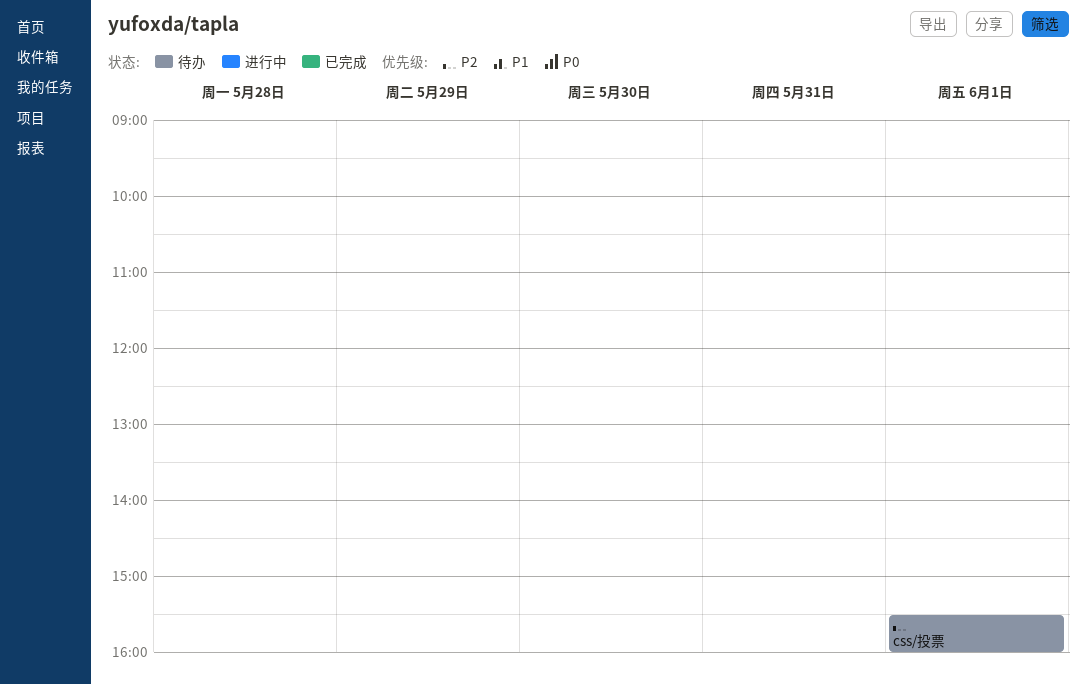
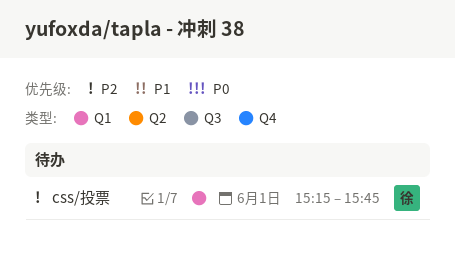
css/投票, begins: 15:30 -> 15:15
css/投票, ends: 16:00 -> 15:45

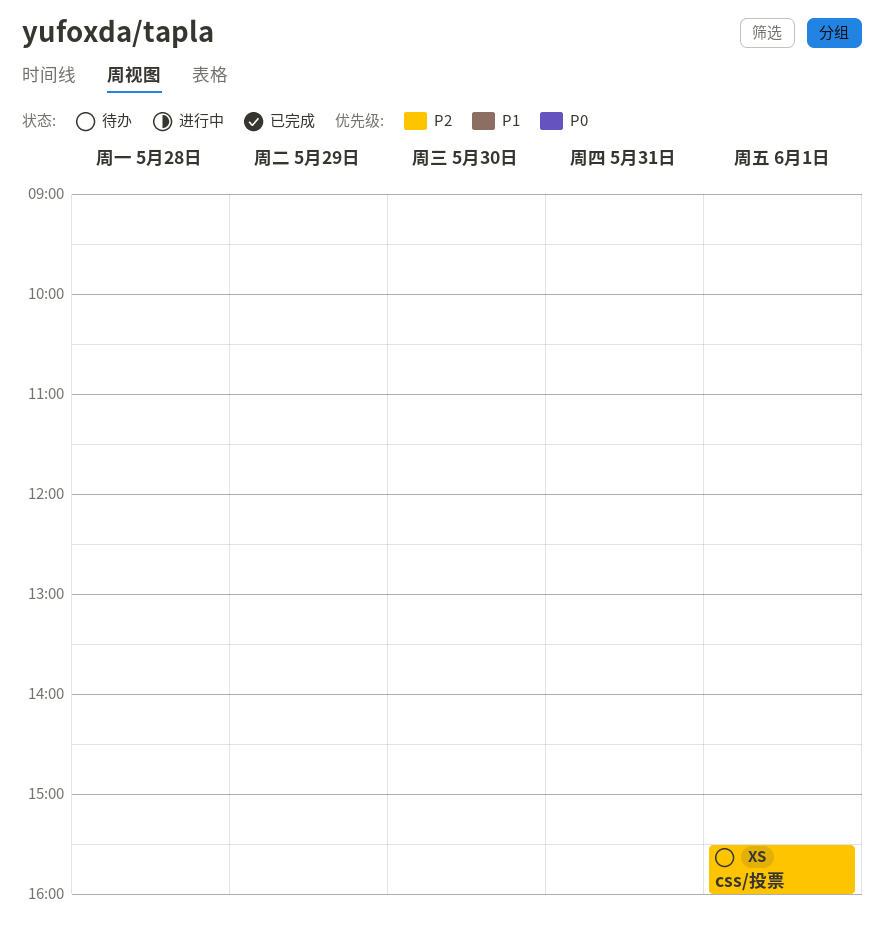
css/投票, begins: 15:15 -> 15:30
css/投票, ends: 15:45 -> 16:00

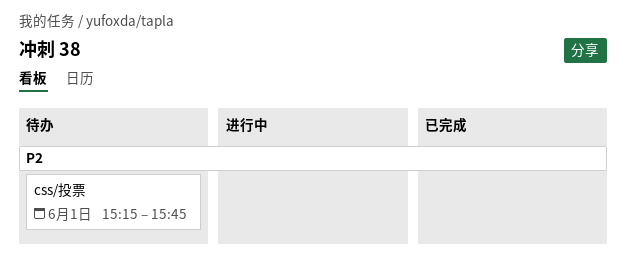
css/投票, begins: 15:30 -> 15:15
css/投票, ends: 16:00 -> 15:45

